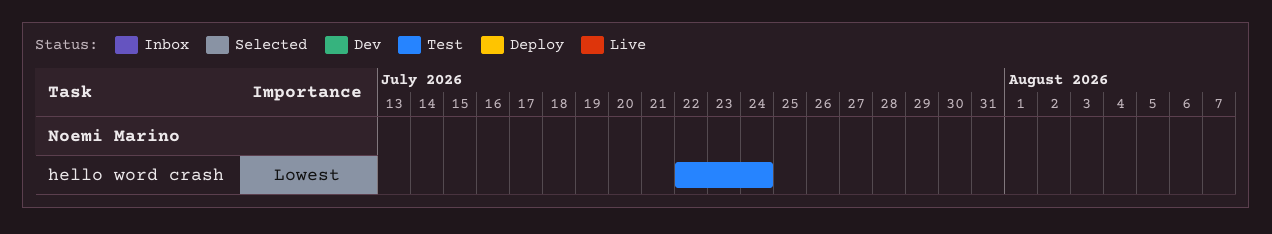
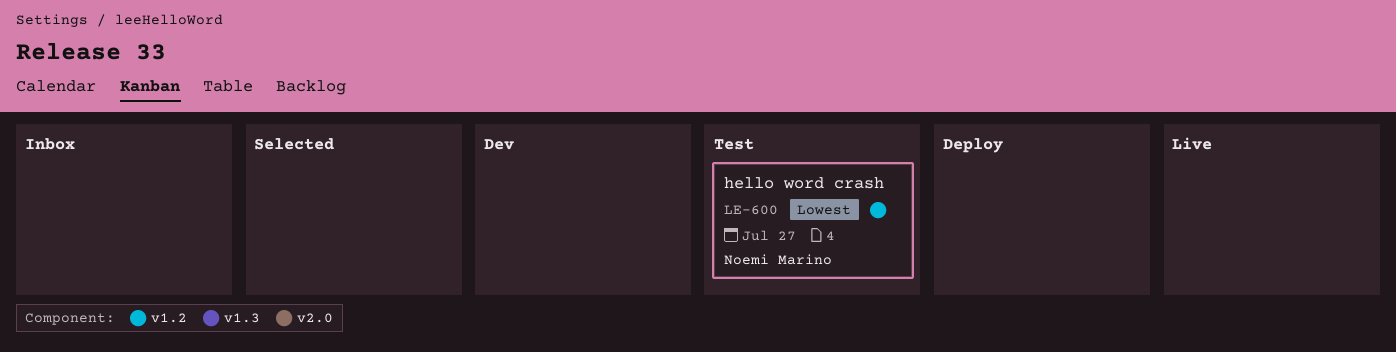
hello word crash, due: Jul 24 -> Jul 27

